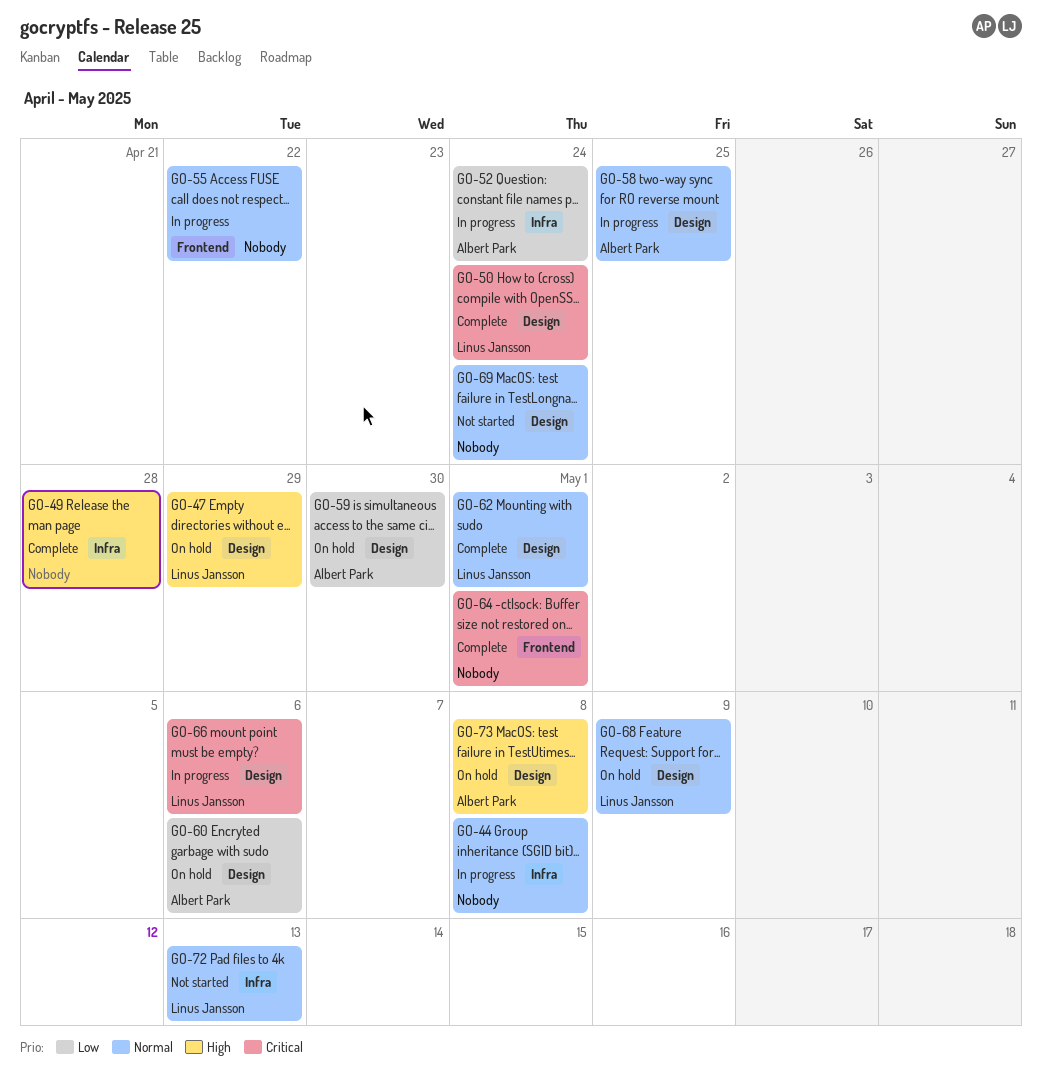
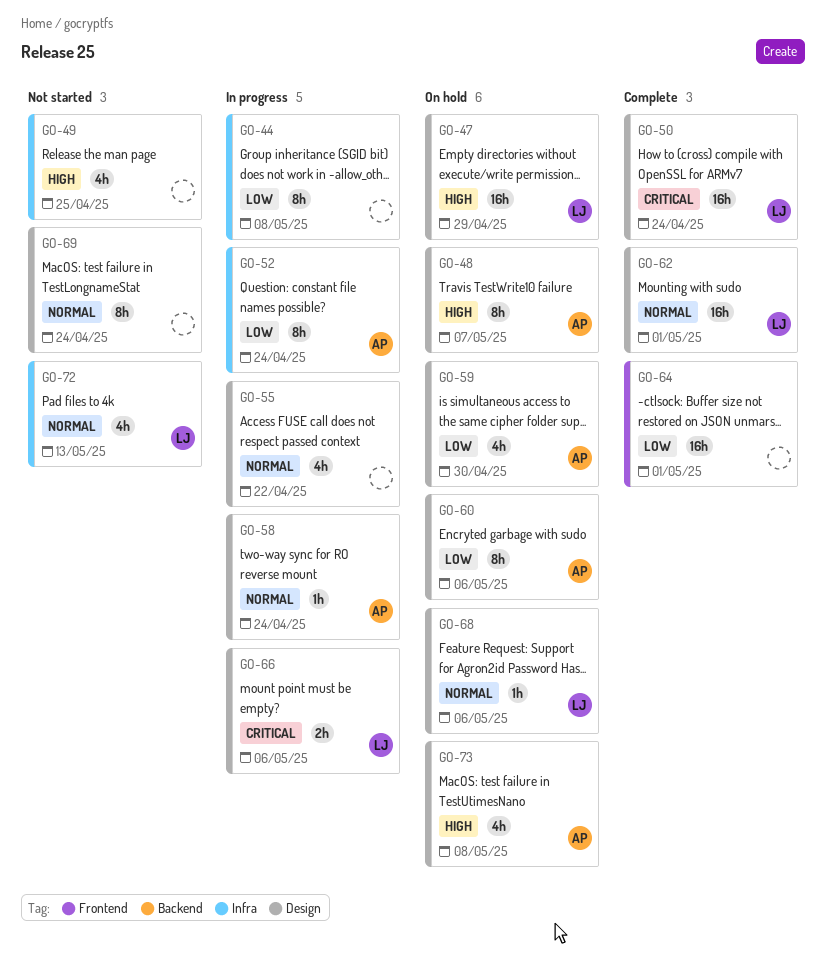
GO-44, priority: Normal -> Low
GO-48: none -> present
GO-49, status: Complete -> Not started
GO-49, due: Apr 28 -> Apr 25
GO-55, label: Frontend -> Design
GO-58, due: Apr 25 -> Apr 24
GO-64, priority: Critical -> Low
GO-68, due: May 9 -> May 6

